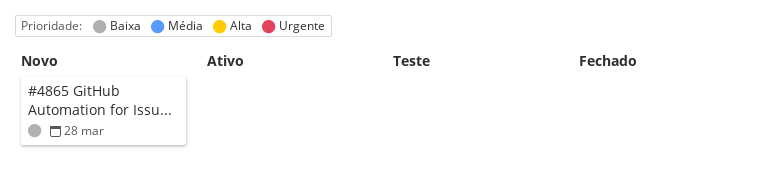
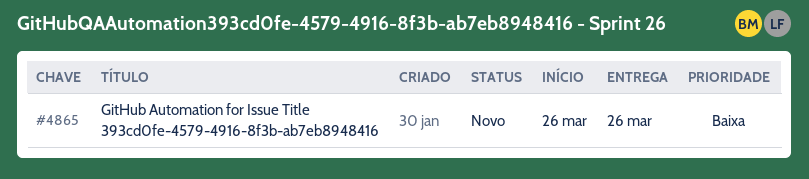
#4865, due: Mar 28 -> Mar 26

